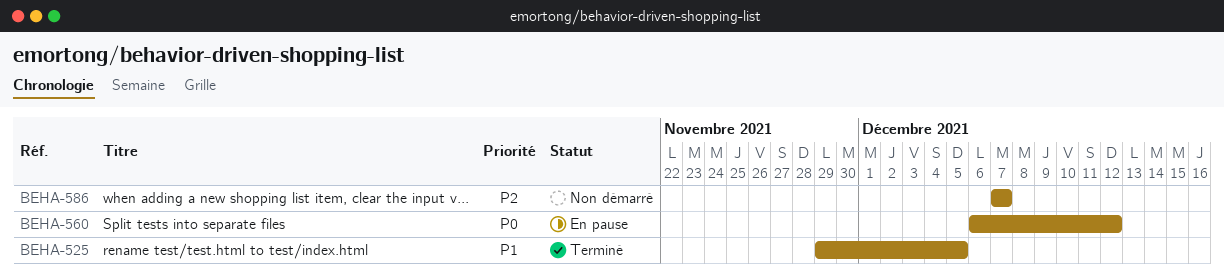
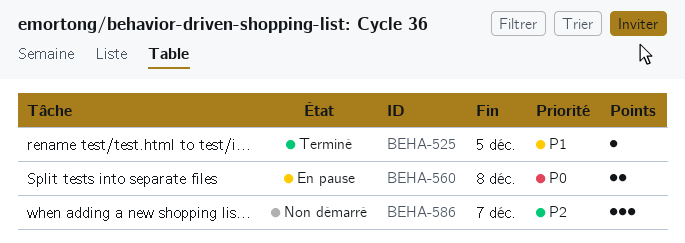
BEHA-560, due: Dec 12 -> Dec 8

